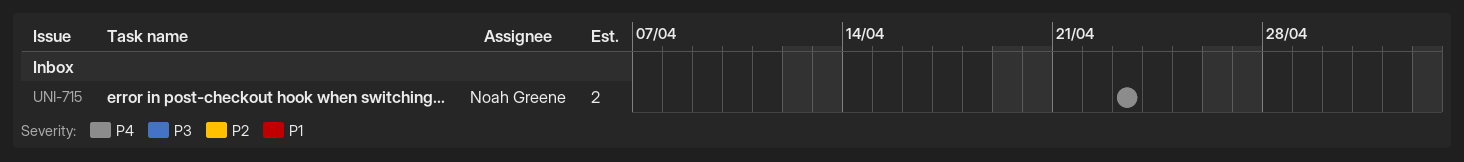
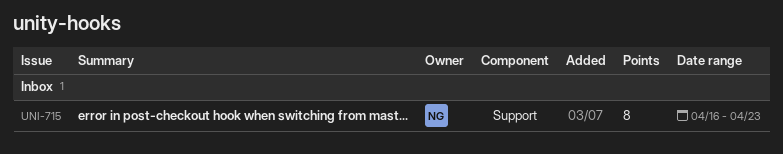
UNI-715, estimate: 2 -> 8
UNI-715, start: Apr 23 -> Apr 16

